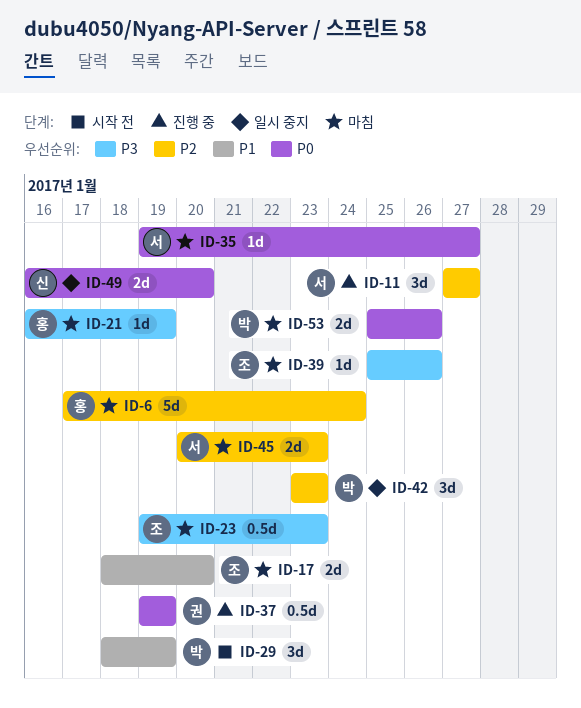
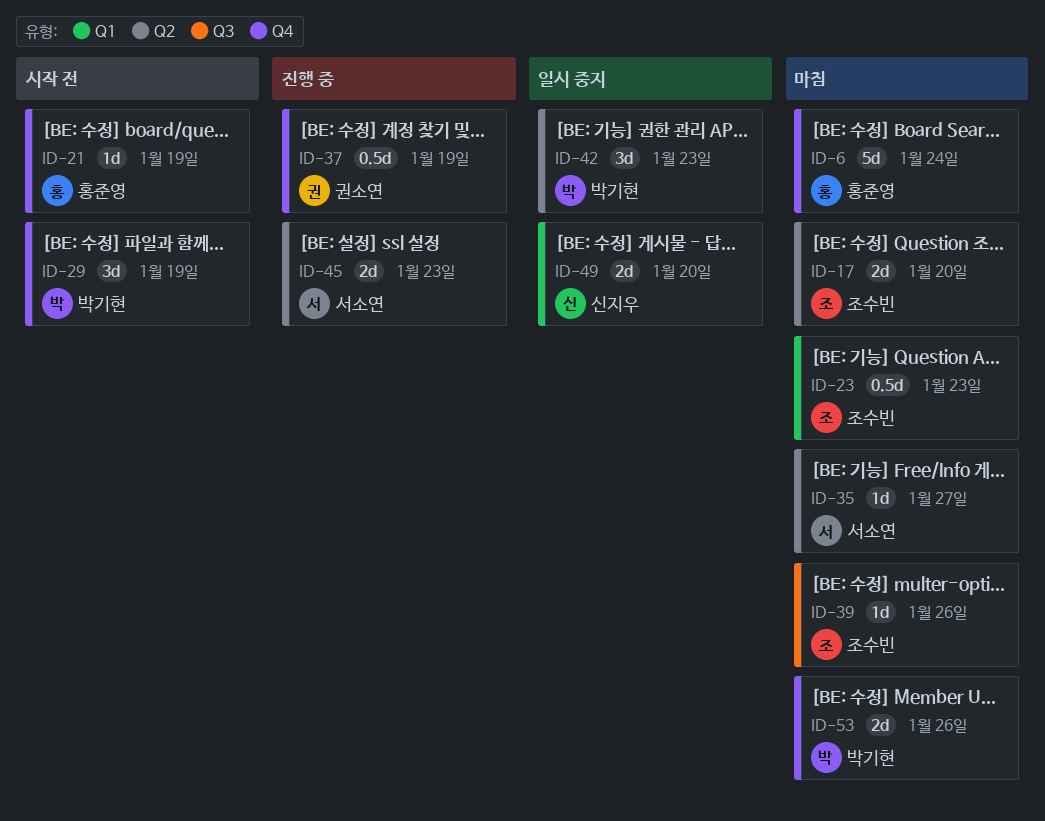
ID-11: present -> none
ID-21, status: 마침 -> 시작 전
ID-45, status: 마침 -> 진행 중

